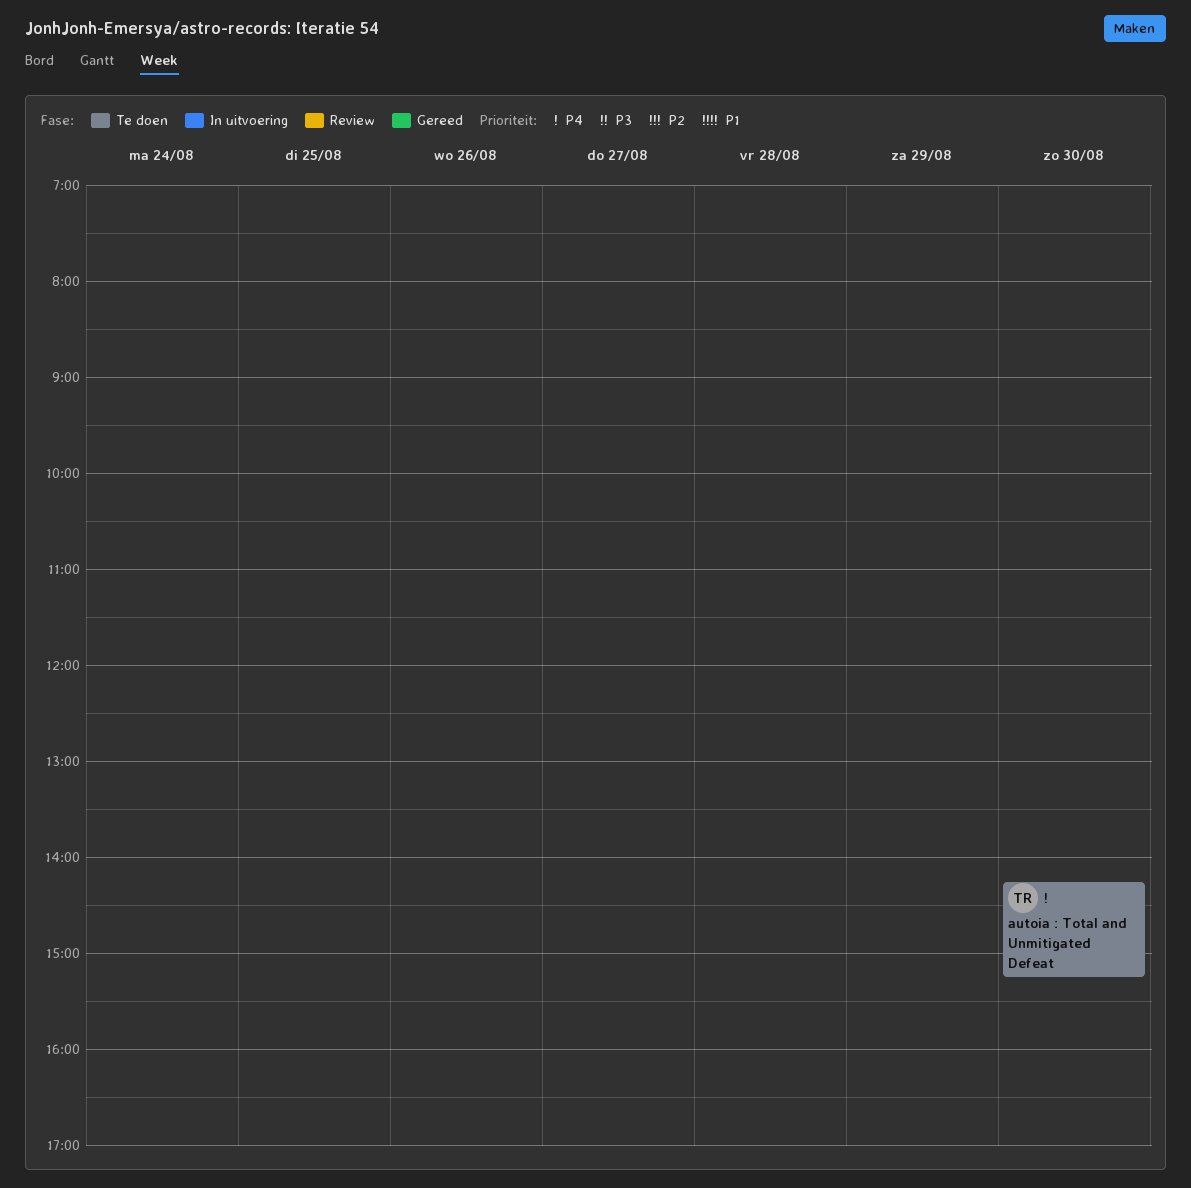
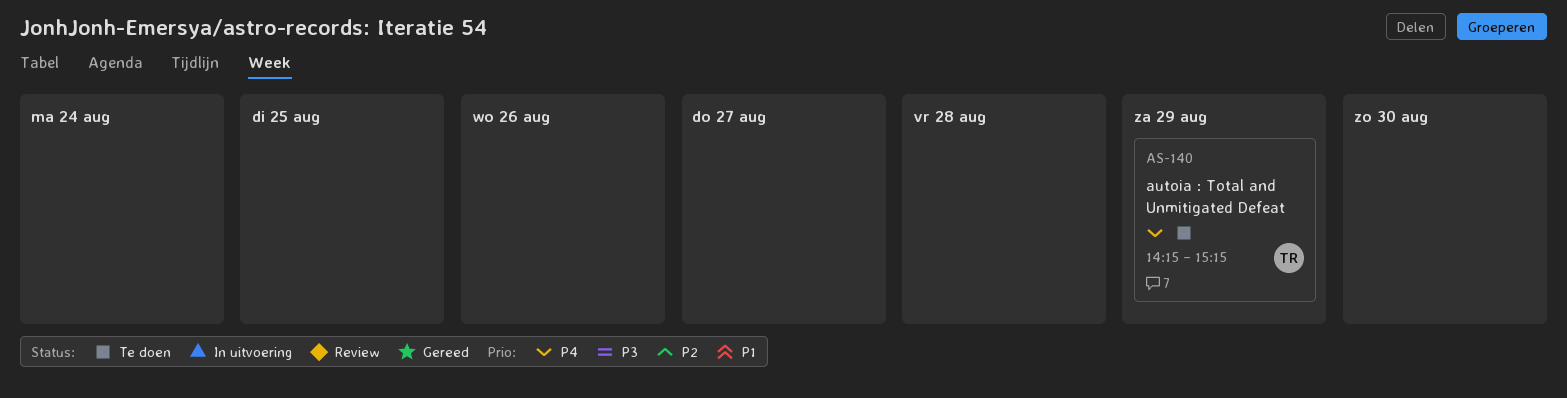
autoia : Total and Unmitigated Defeat, day: Aug 30 -> Aug 29

